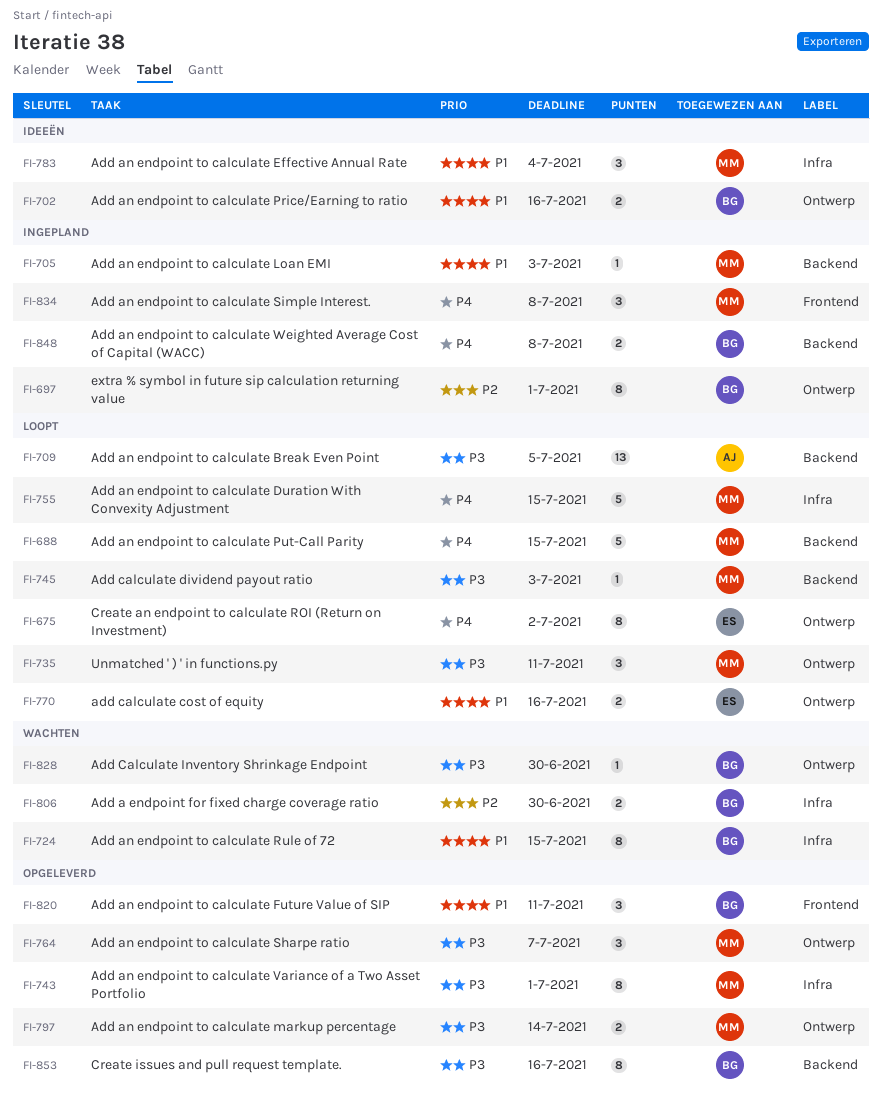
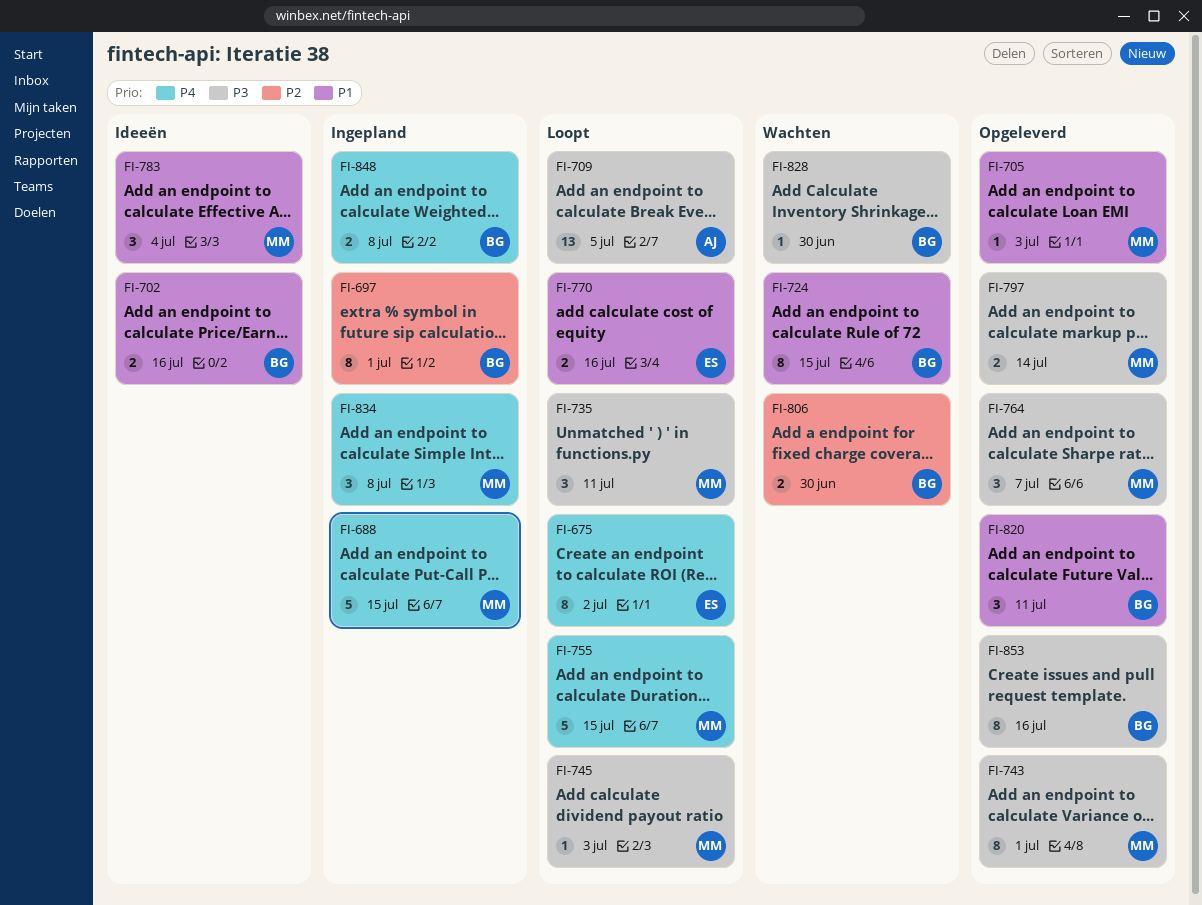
FI-688, status: Loopt -> Ingepland
FI-705, status: Ingepland -> Opgeleverd

